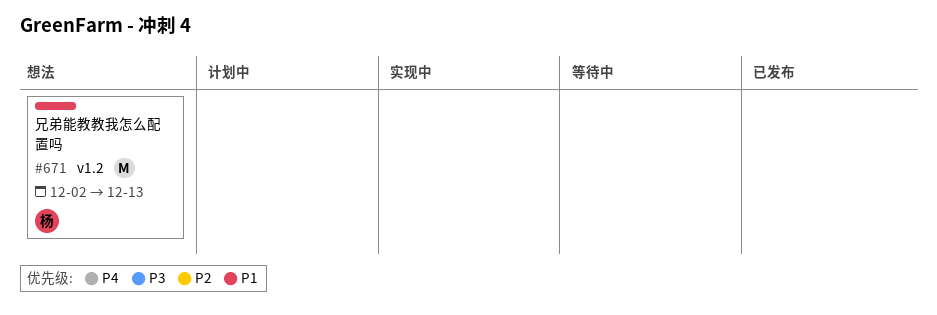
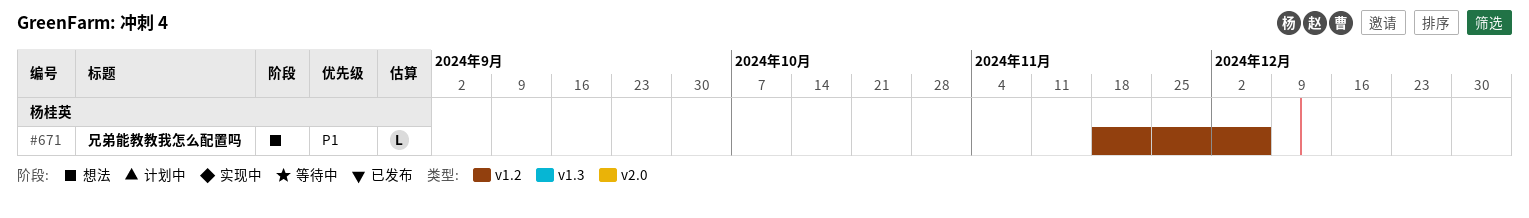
#671, estimate: M -> L
#671, start: Dec 2 -> Nov 18
#671, due: Dec 13 -> Dec 6

